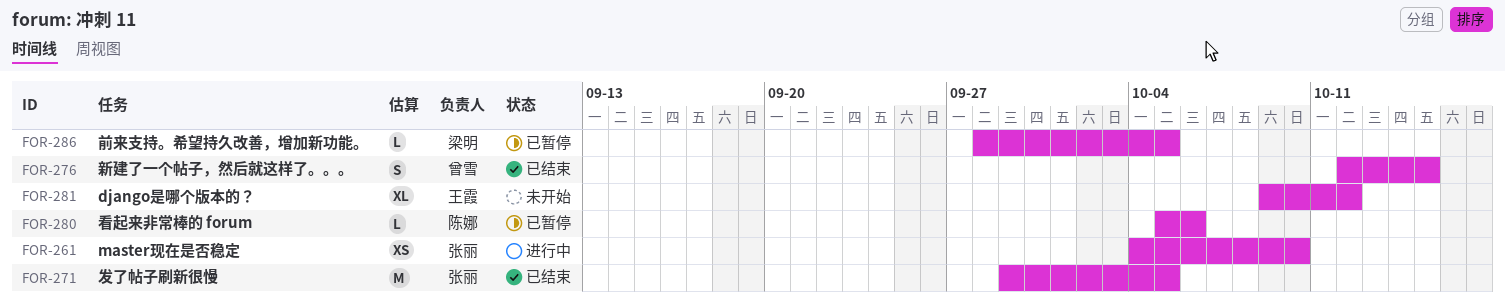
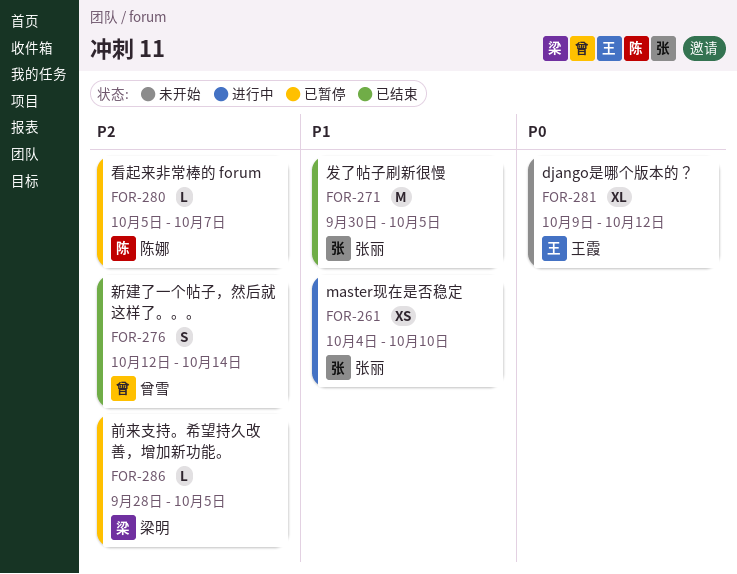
FOR-271, start: Sep 29 -> Sep 30
FOR-276, due: Oct 15 -> Oct 14
FOR-280, due: Oct 6 -> Oct 7

